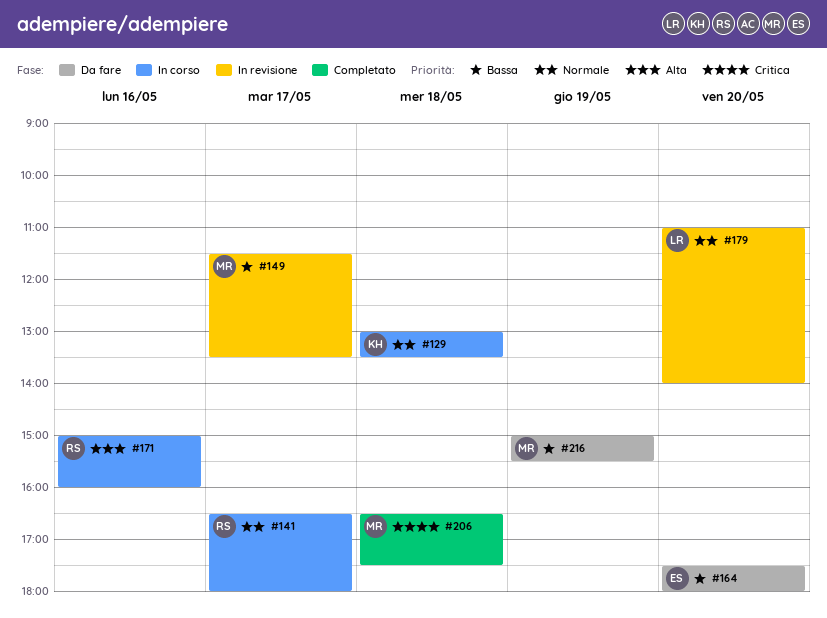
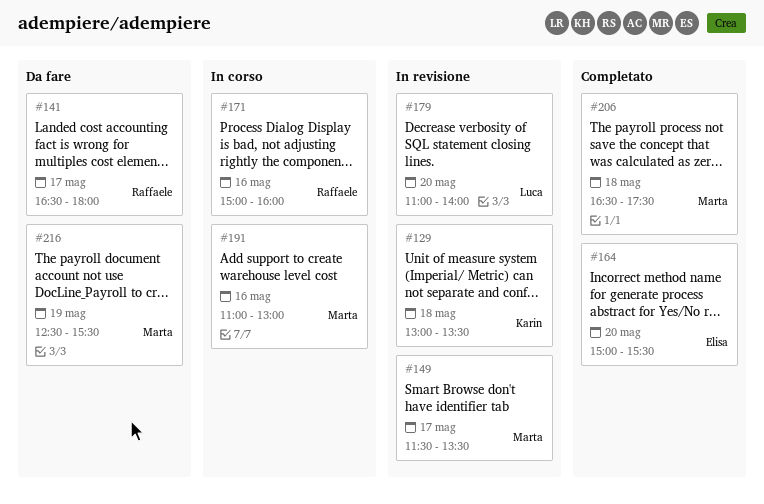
#129, status: In corso -> In revisione
#141, status: In corso -> Da fare
#164, status: Da fare -> Completato
#164, begins: 17:30 -> 15:00
#164, ends: 18:00 -> 15:30
#191: none -> present
#216, begins: 15:00 -> 12:30

